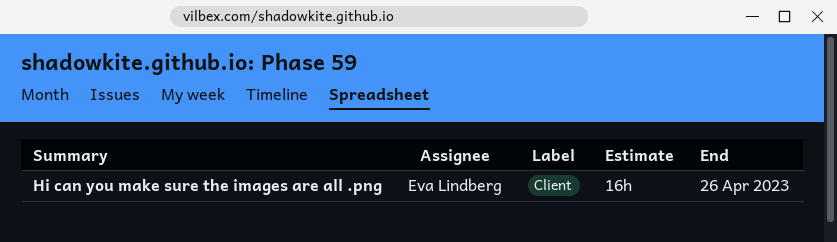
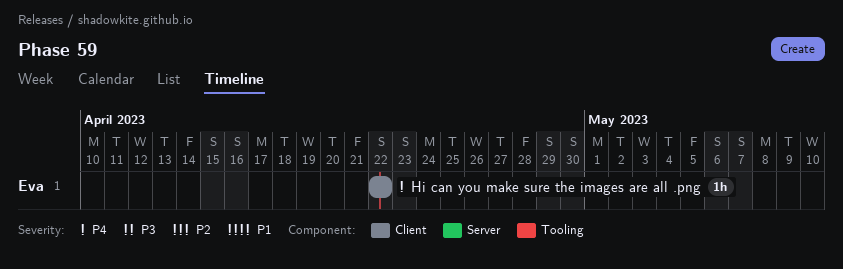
Hi can you make sure the images are all .png, estimate: 16h -> 1h
Hi can you make sure the images are all .png, due: Apr 26 -> Apr 22

